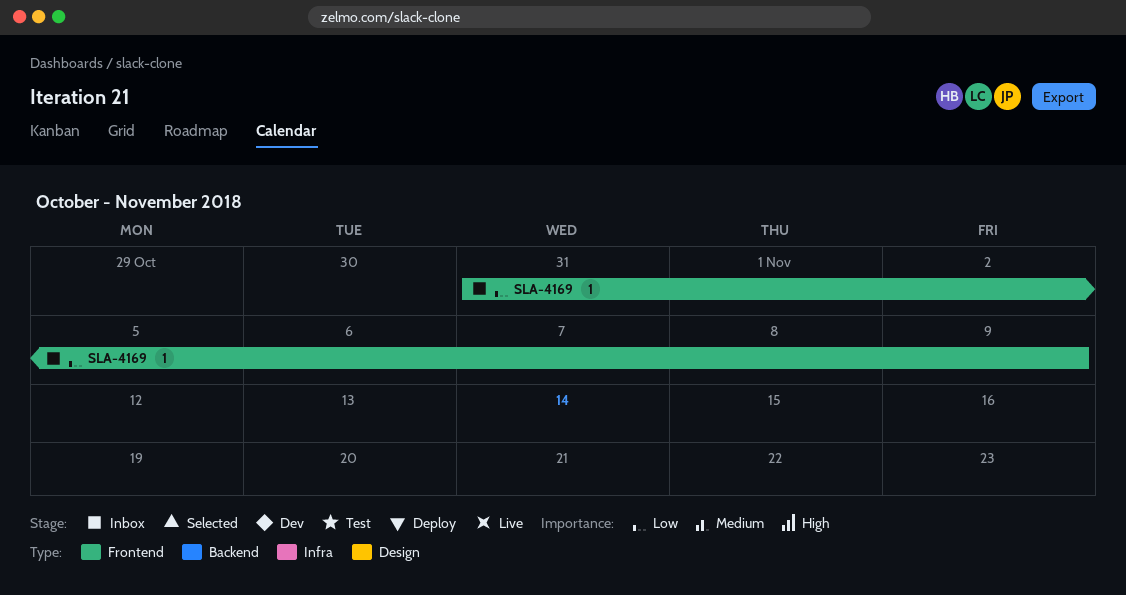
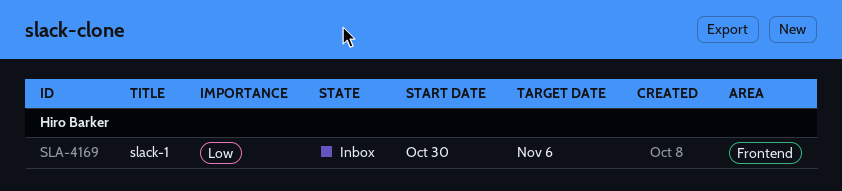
SLA-4169, start: Oct 31 -> Oct 30
SLA-4169, due: Nov 9 -> Nov 6

